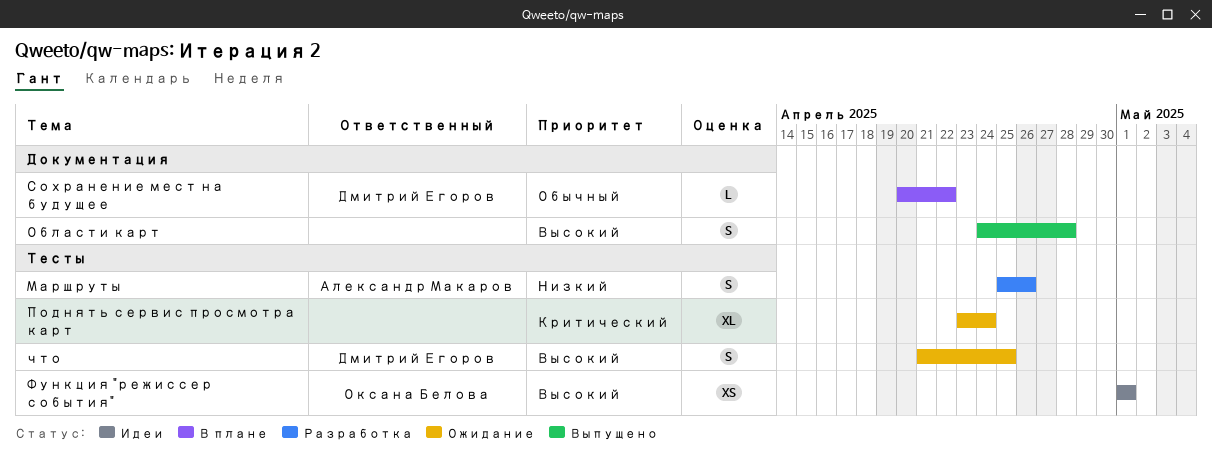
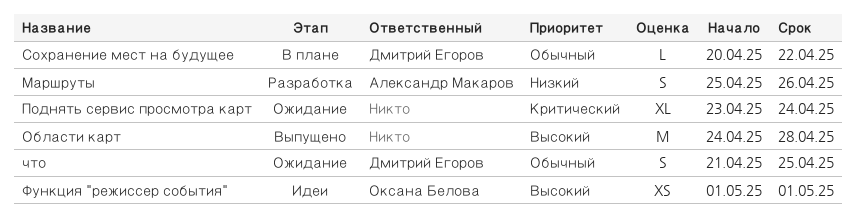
Области карт, estimate: S -> M
что, priority: Высокий -> Обычный

